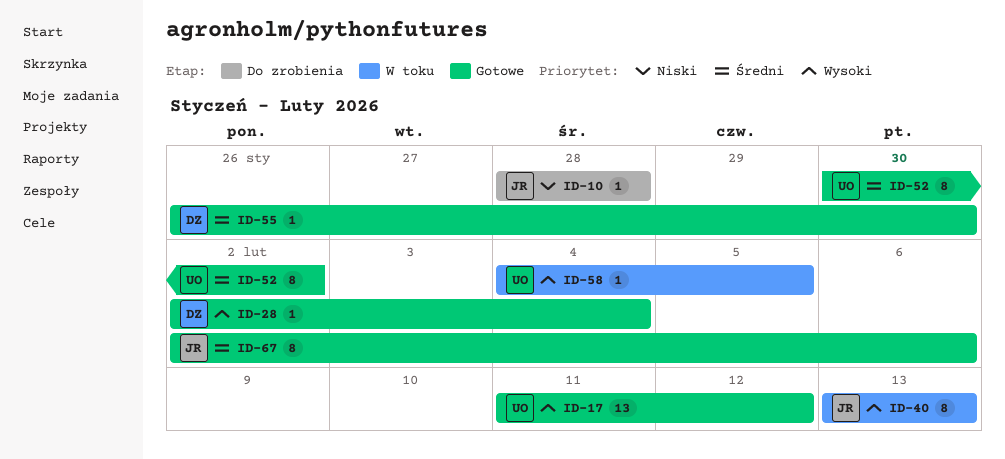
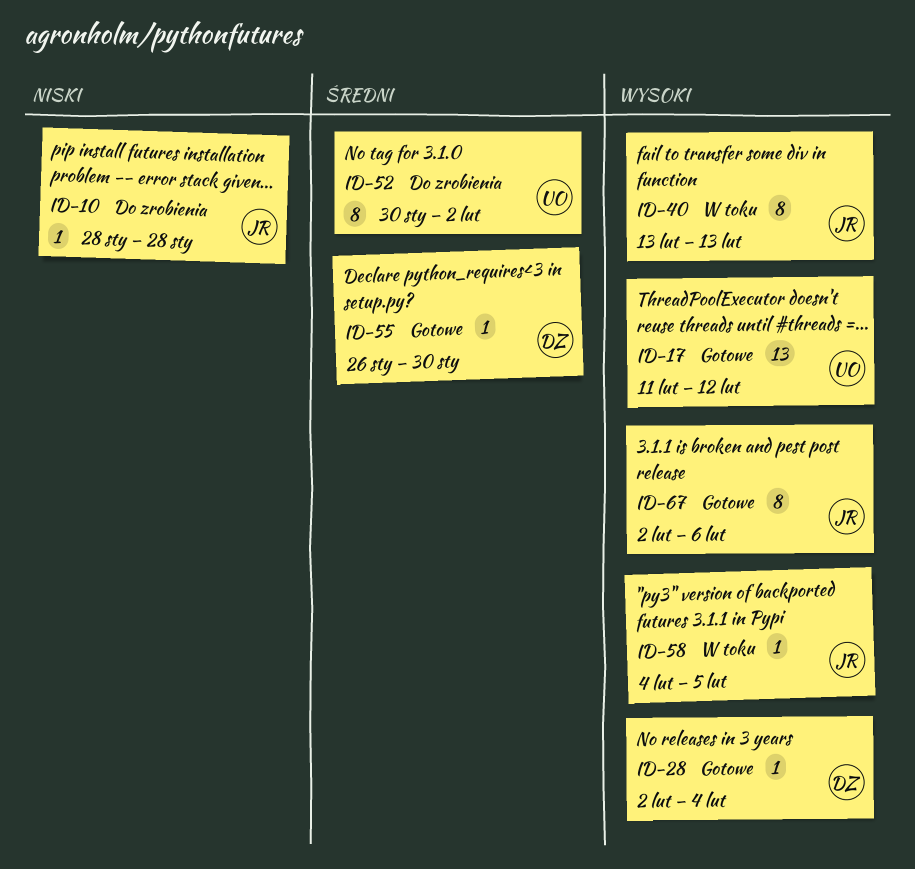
ID-52, status: Gotowe -> Do zrobienia
ID-58, owner: UO -> JR
ID-67, priority: Średni -> Wysoki

